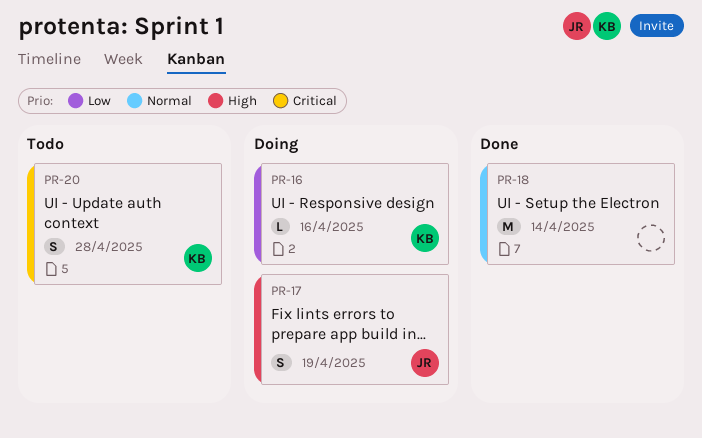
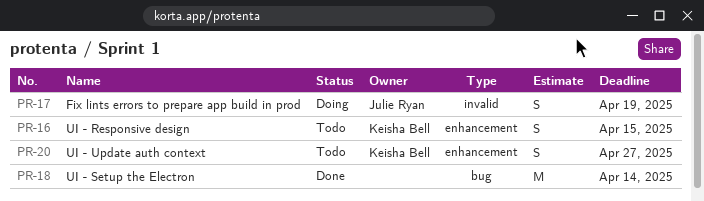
PR-16, status: Doing -> Todo
PR-16, estimate: L -> S
PR-16, due: Apr 16 -> Apr 15
PR-20, due: Apr 28 -> Apr 27

